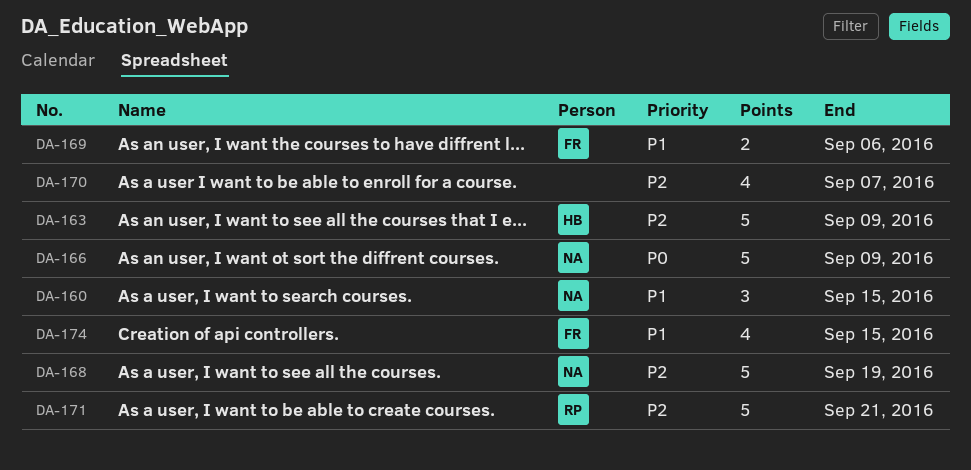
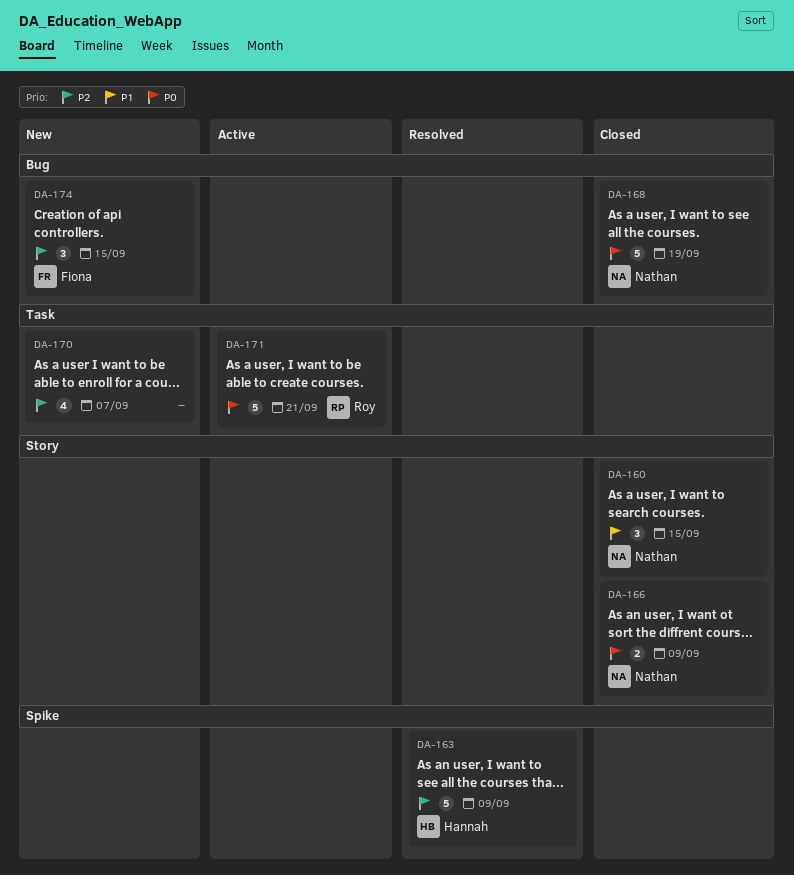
DA-166, estimate: 5 -> 2
DA-168, priority: P2 -> P0
DA-169: present -> none
DA-171, priority: P2 -> P0
DA-174, priority: P1 -> P2
DA-174, estimate: 4 -> 3

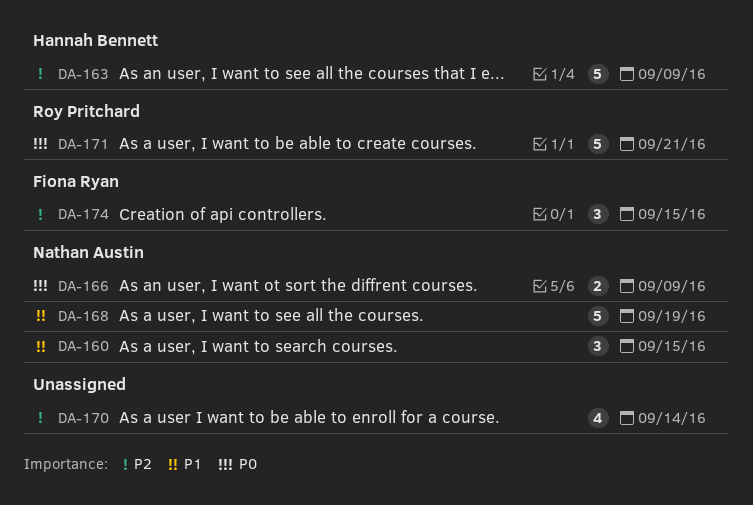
DA-168, priority: P0 -> P1
DA-170, due: Sep 7 -> Sep 14

